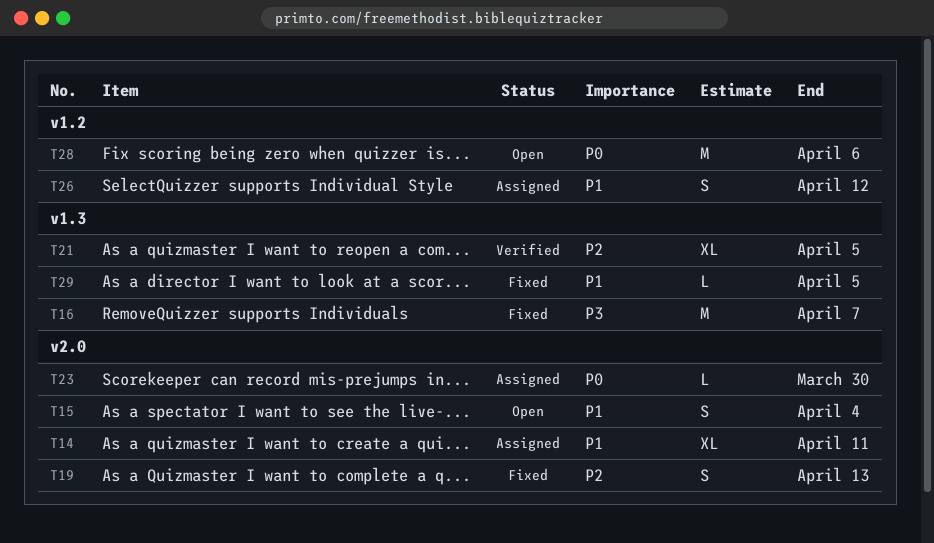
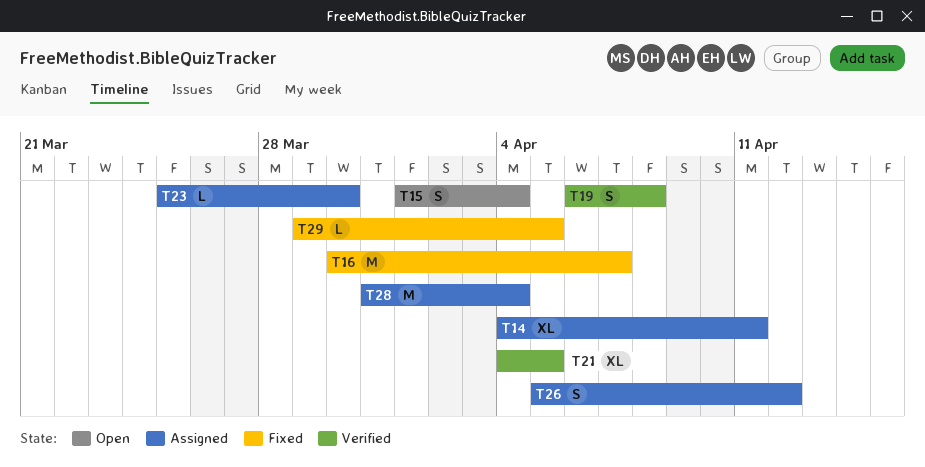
T19, status: Fixed -> Verified
T19, due: Apr 13 -> Apr 8
T28, status: Open -> Assigned
T28, due: Apr 6 -> Apr 4

